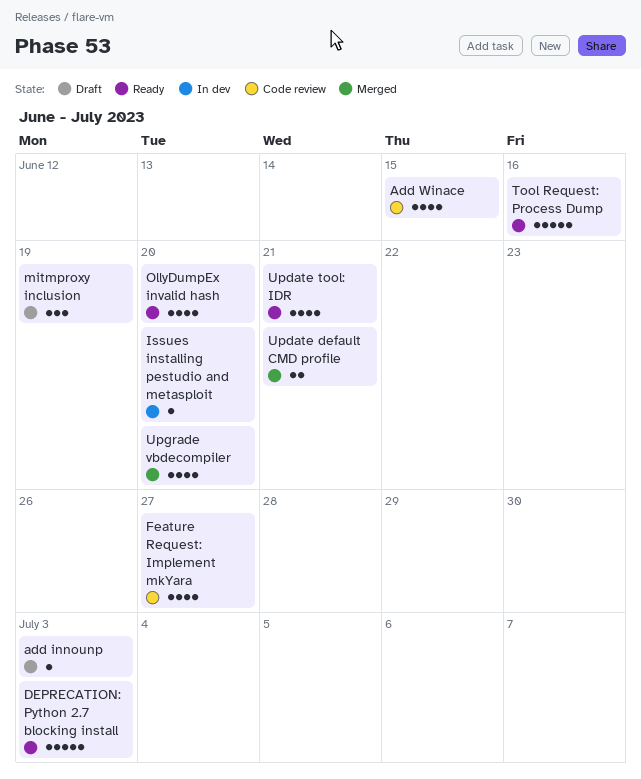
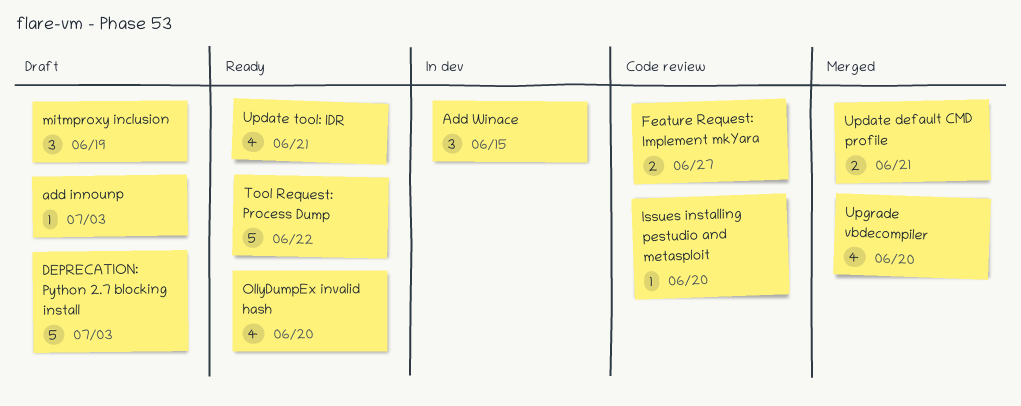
Add Winace, status: Code review -> In dev
Add Winace, estimate: 4 -> 3
DEPRECATION: Python 2.7 blocking install, status: Ready -> Draft
Feature Request: Implement mkYara, estimate: 4 -> 2
Issues installing pestudio and metasploit, status: In dev -> Code review
Tool Request: Process Dump, due: Jun 16 -> Jun 22

